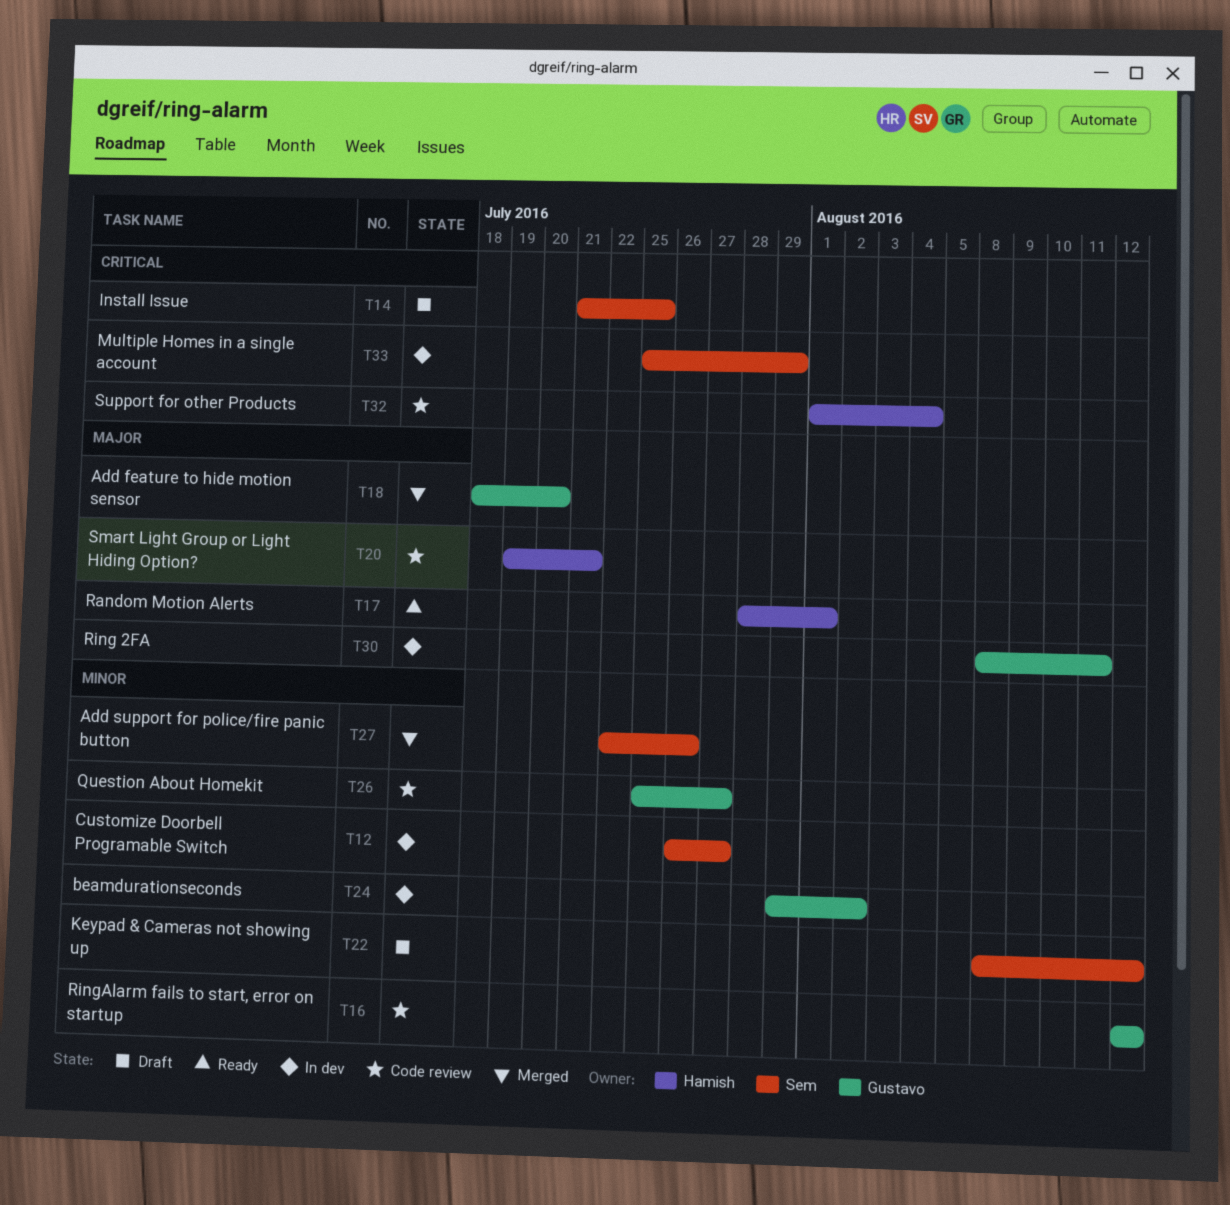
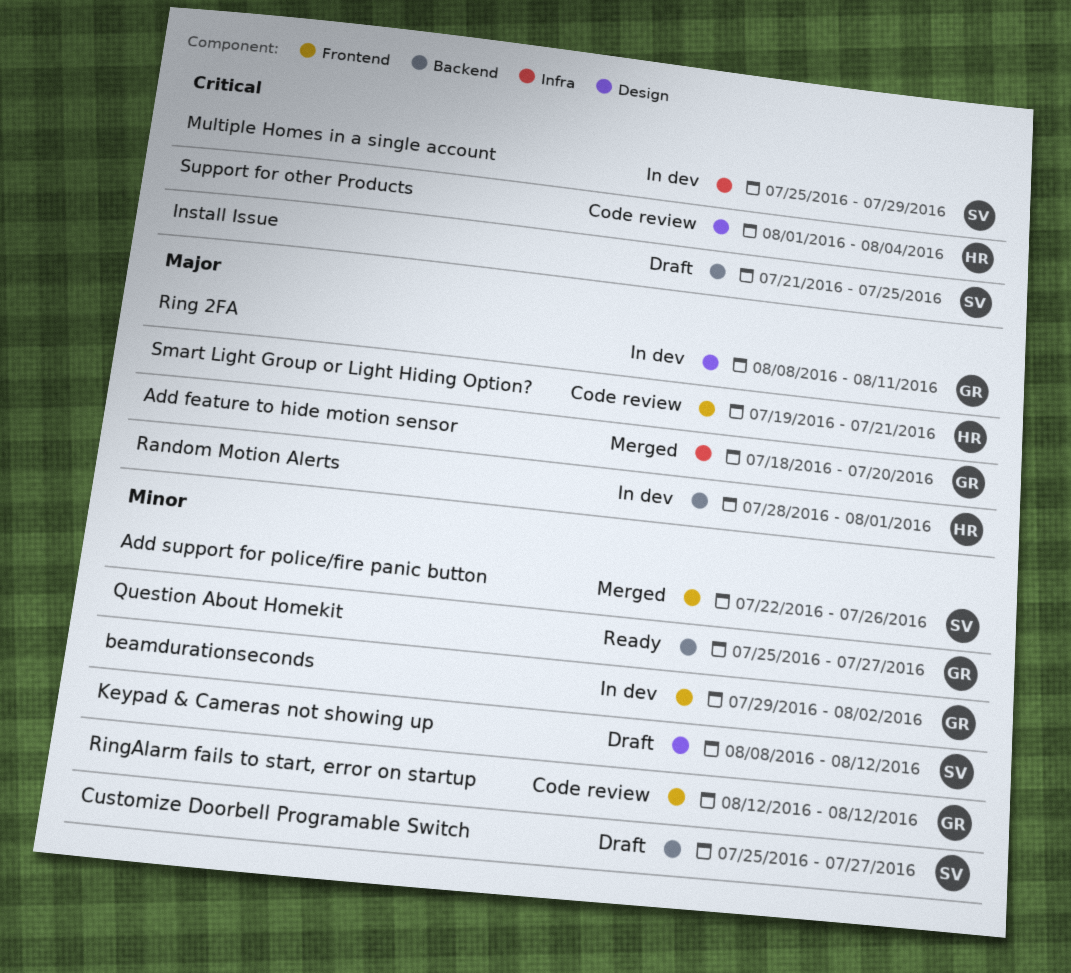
Customize Doorbell Programable Switch, status: In dev -> Draft
Customize Doorbell Programable Switch, start: Jul 26 -> Jul 25
Question About Homekit, status: Code review -> Ready
Random Motion Alerts, status: Ready -> In dev

